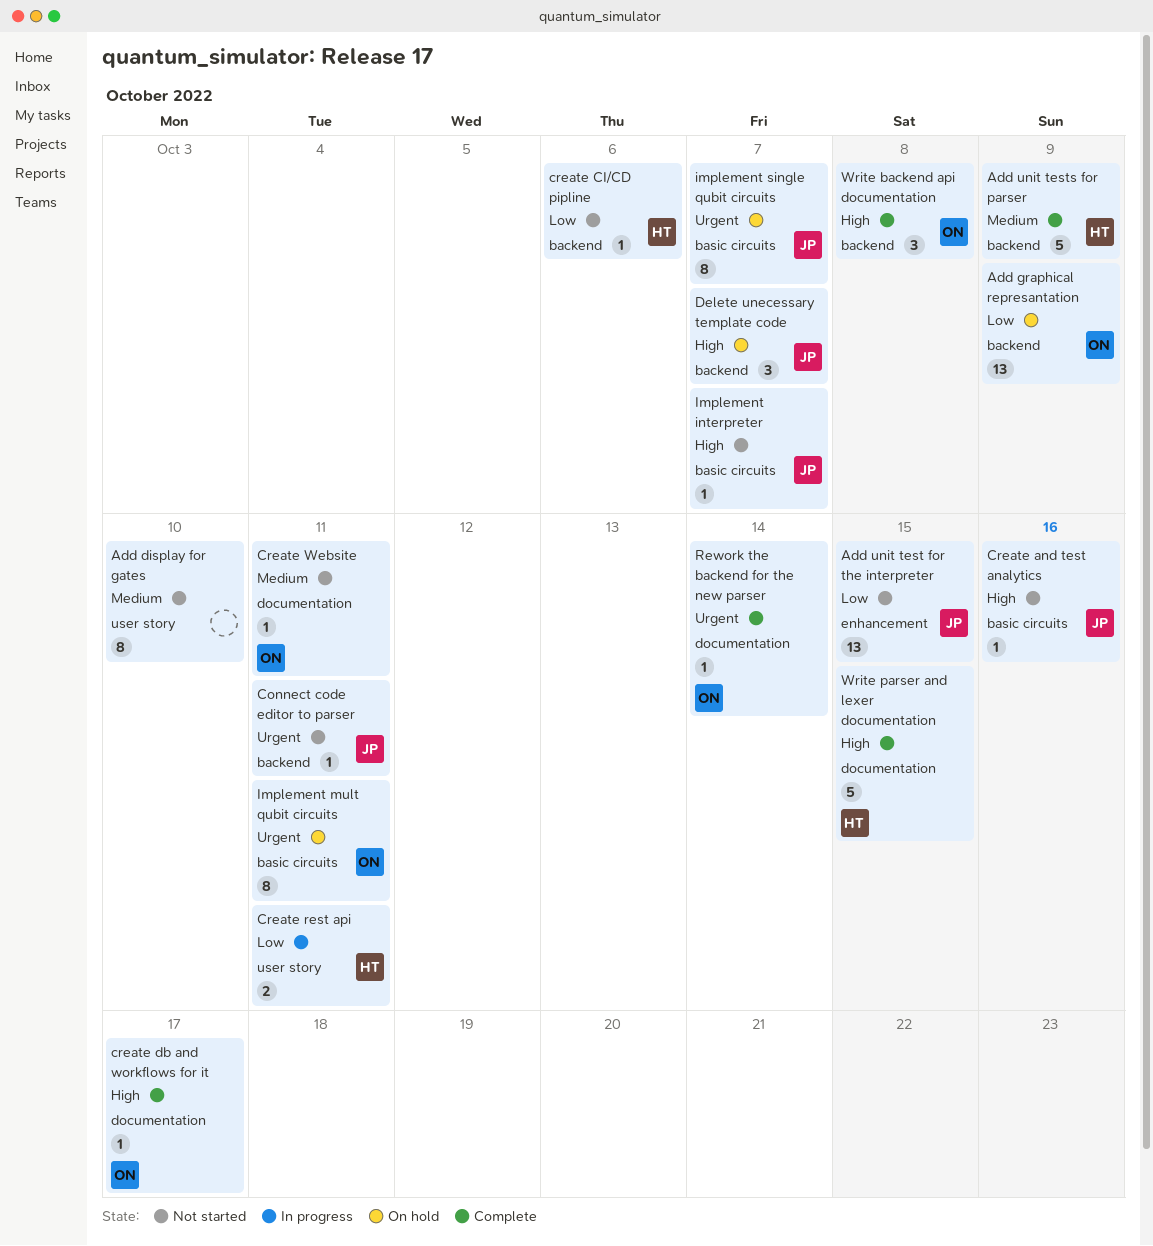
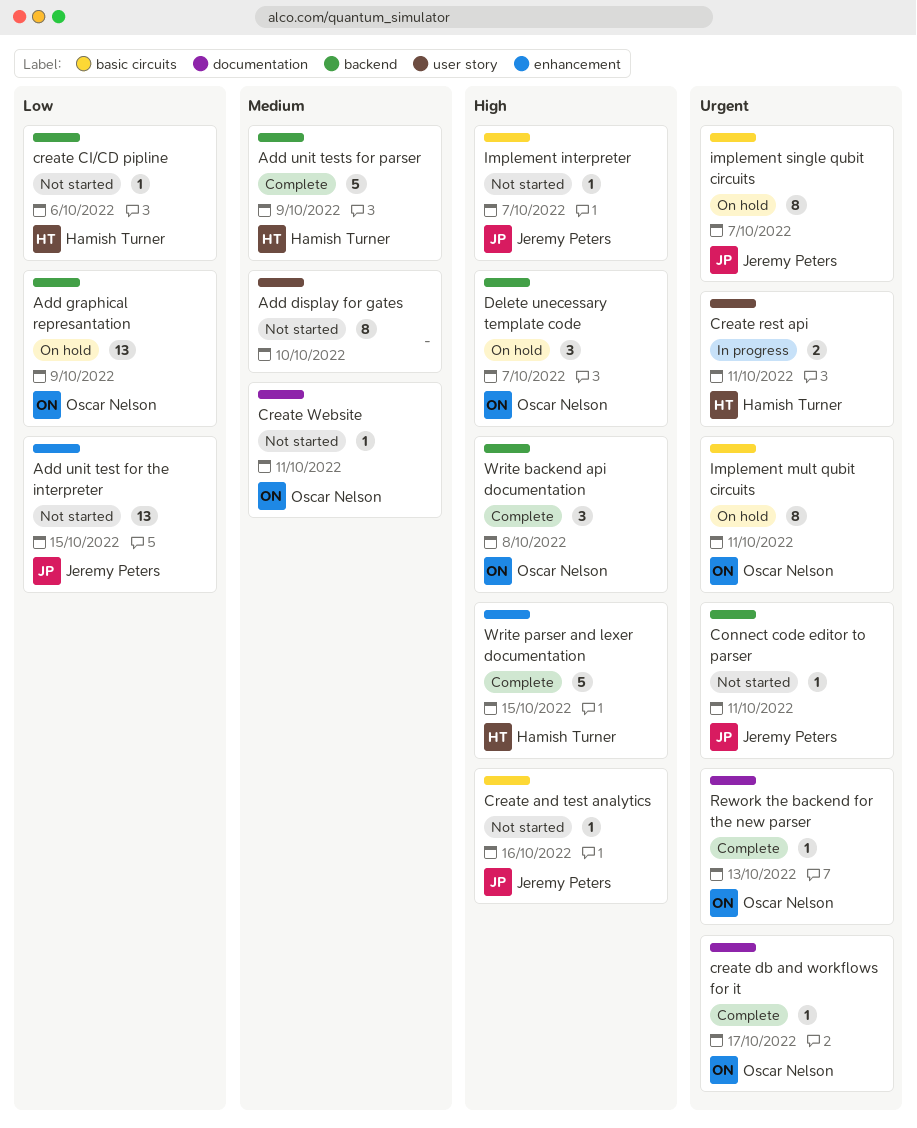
create db and workflows for it, priority: High -> Urgent
Create rest api, priority: Low -> Urgent
Delete unecessary template code, owner: Jeremy Peters -> Oscar Nelson
Rework the backend for the new parser, due: Oct 14 -> Oct 13
Write parser and lexer documentation, label: documentation -> enhancement

